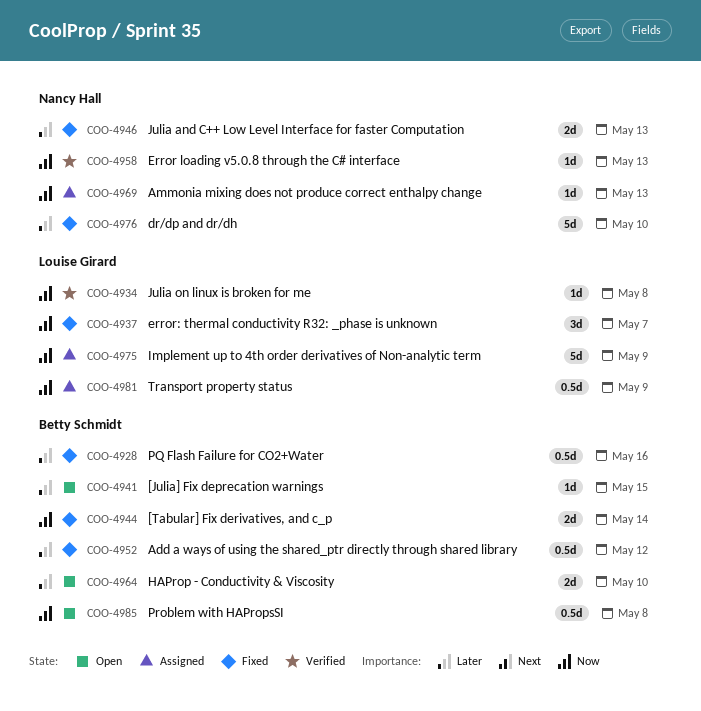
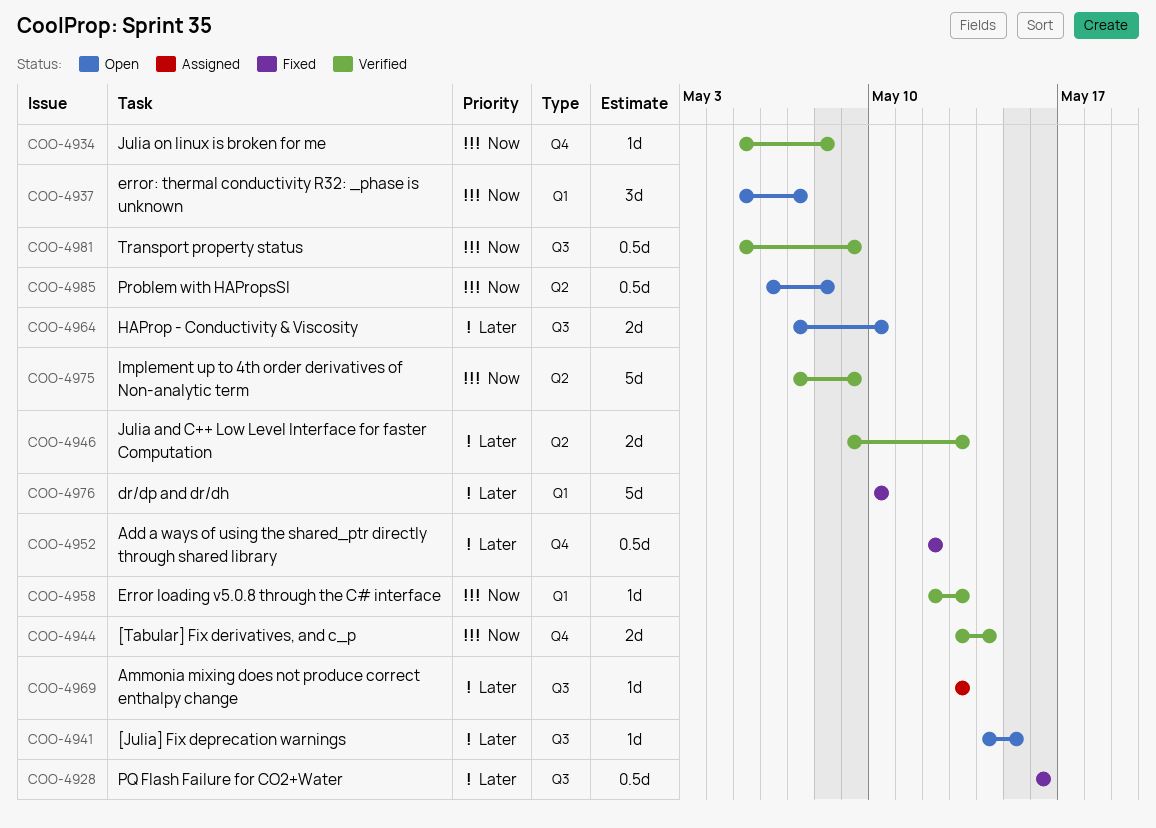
COO-4937, status: Fixed -> Open
COO-4944, status: Fixed -> Verified
COO-4946, status: Fixed -> Verified
COO-4969, priority: Now -> Later
COO-4975, status: Assigned -> Verified
COO-4981, status: Assigned -> Verified

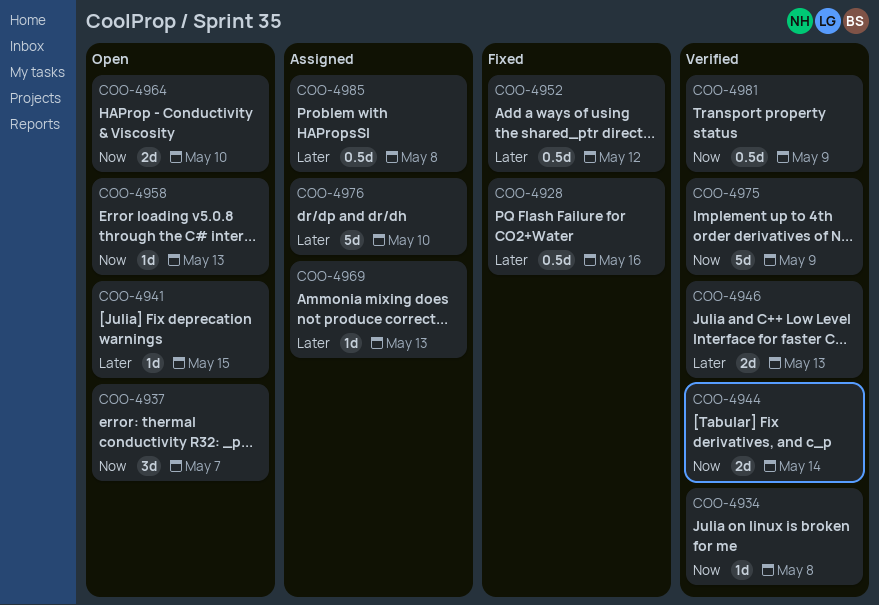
COO-4958, status: Verified -> Open
COO-4964, priority: Later -> Now
COO-4976, status: Fixed -> Assigned
COO-4985, status: Open -> Assigned
COO-4985, priority: Now -> Later

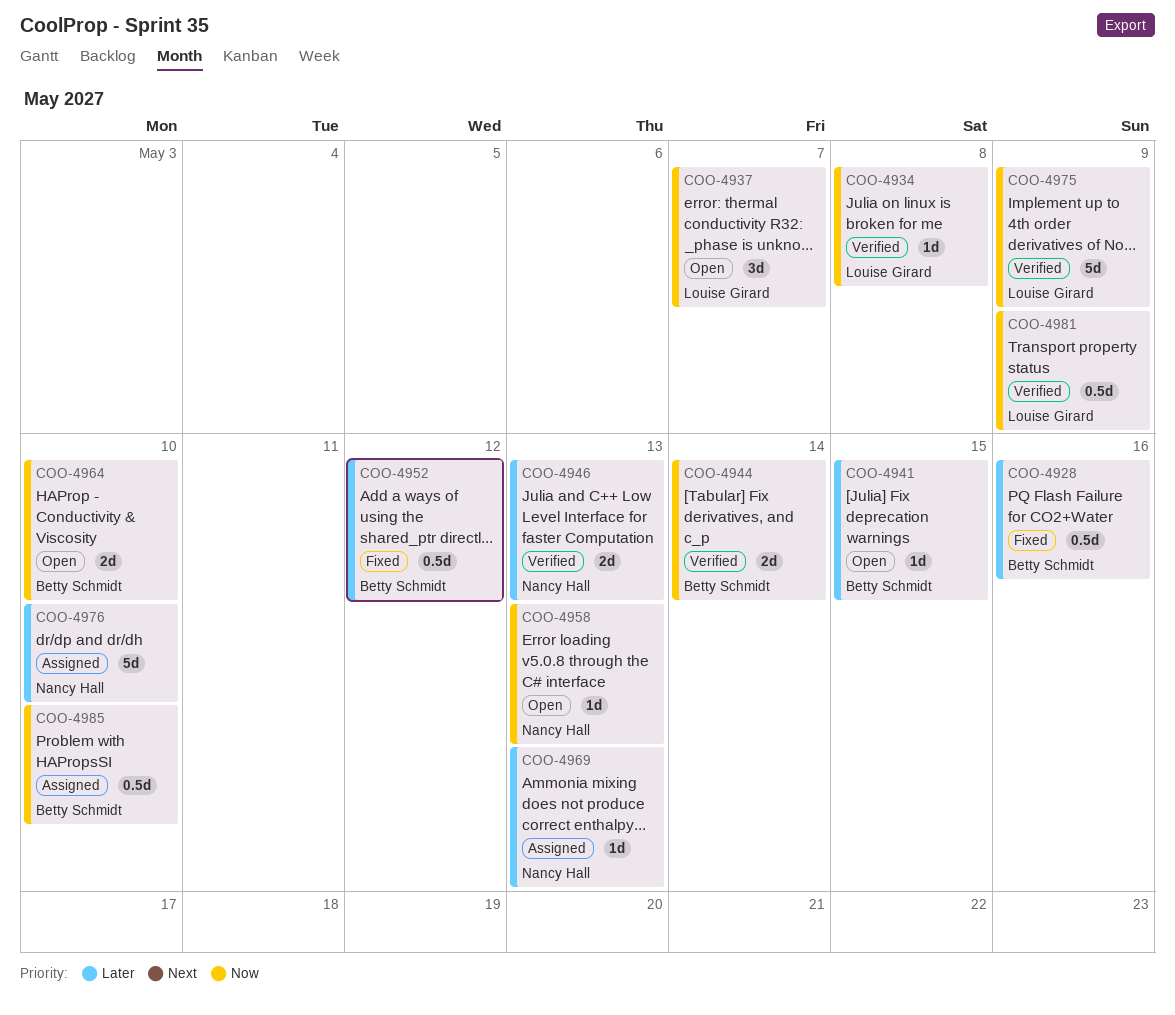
COO-4985, priority: Later -> Now
COO-4985, due: May 8 -> May 10

